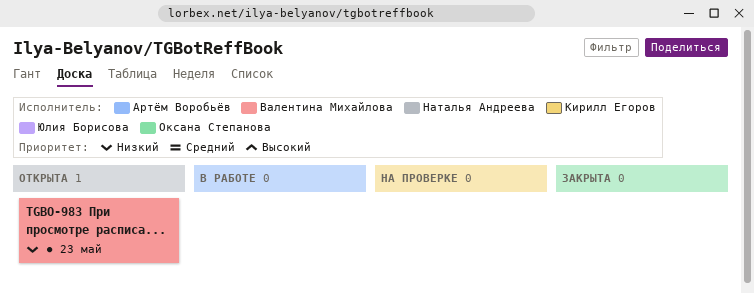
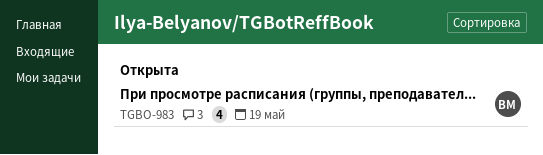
TGBO-983, estimate: 1 -> 4
TGBO-983, due: May 23 -> May 19

